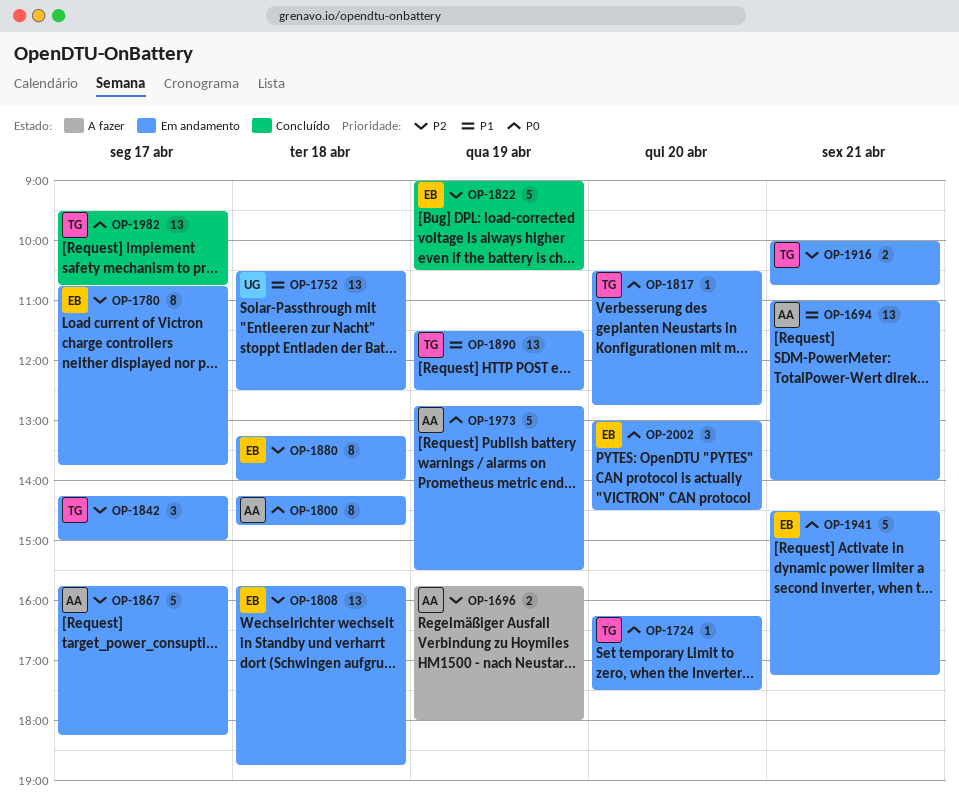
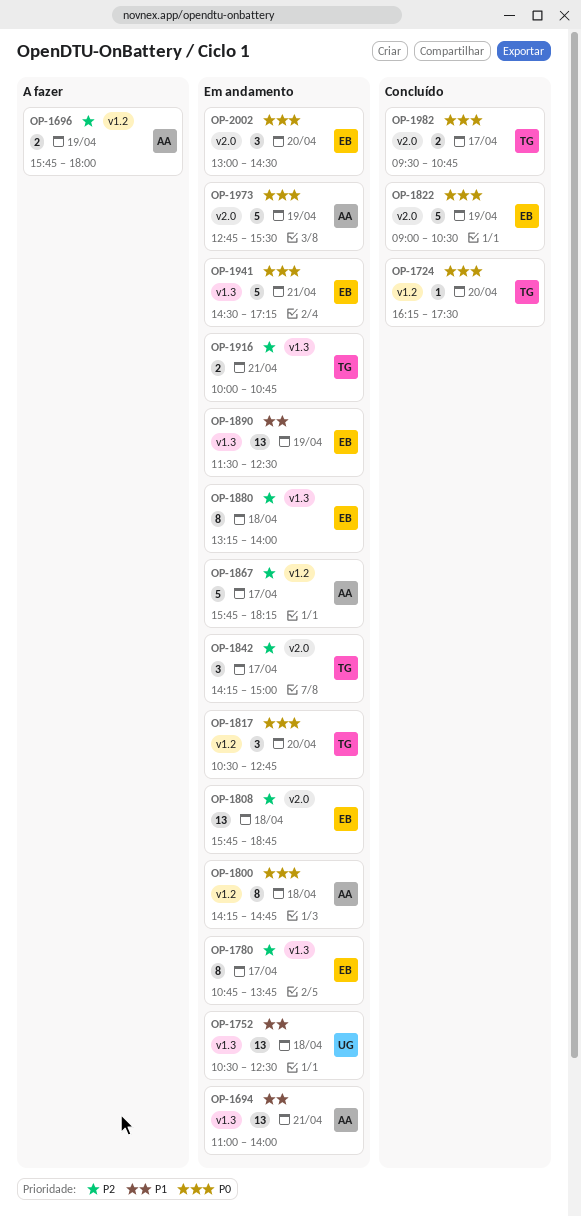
OP-1724, status: Em andamento -> Concluído
OP-1817, estimate: 1 -> 3
OP-1822, priority: P2 -> P0
OP-1890, owner: TG -> EB
OP-1982, estimate: 13 -> 2

